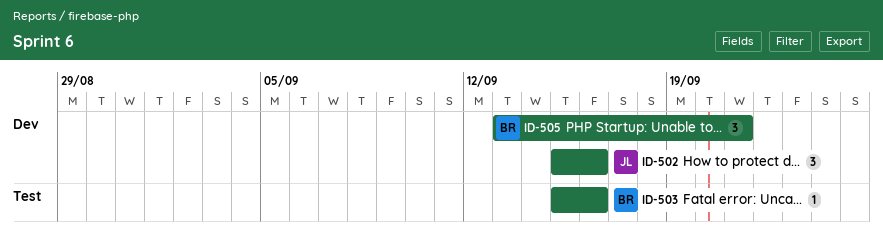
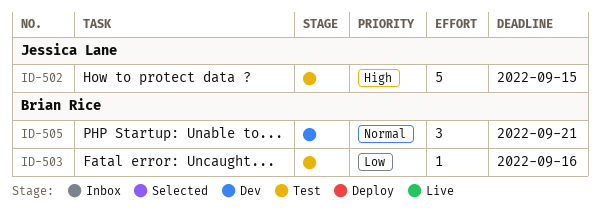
ID-502, status: Dev -> Test
ID-502, estimate: 3 -> 5
ID-502, due: Sep 16 -> Sep 15

